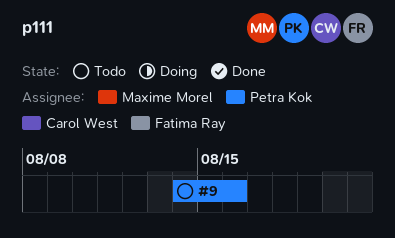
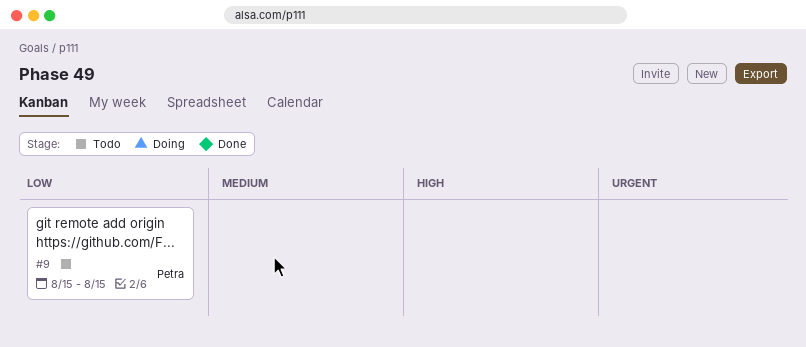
#9, start: Aug 14 -> Aug 15
#9, due: Aug 16 -> Aug 15

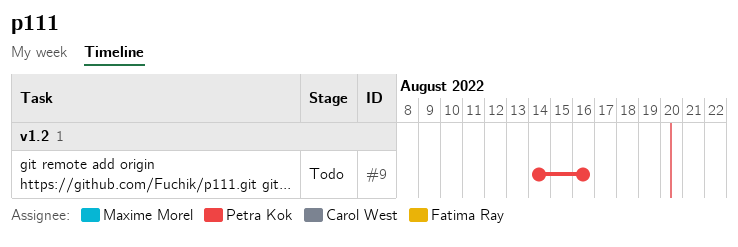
#9, start: Aug 15 -> Aug 14
#9, due: Aug 15 -> Aug 16

